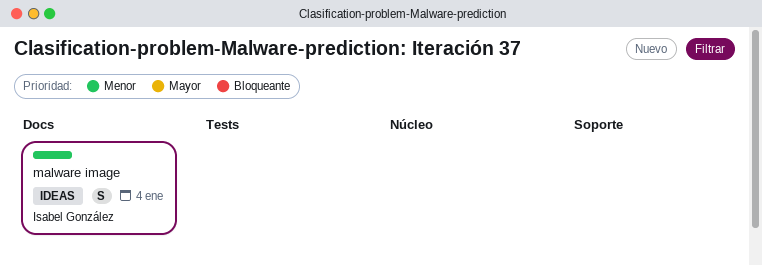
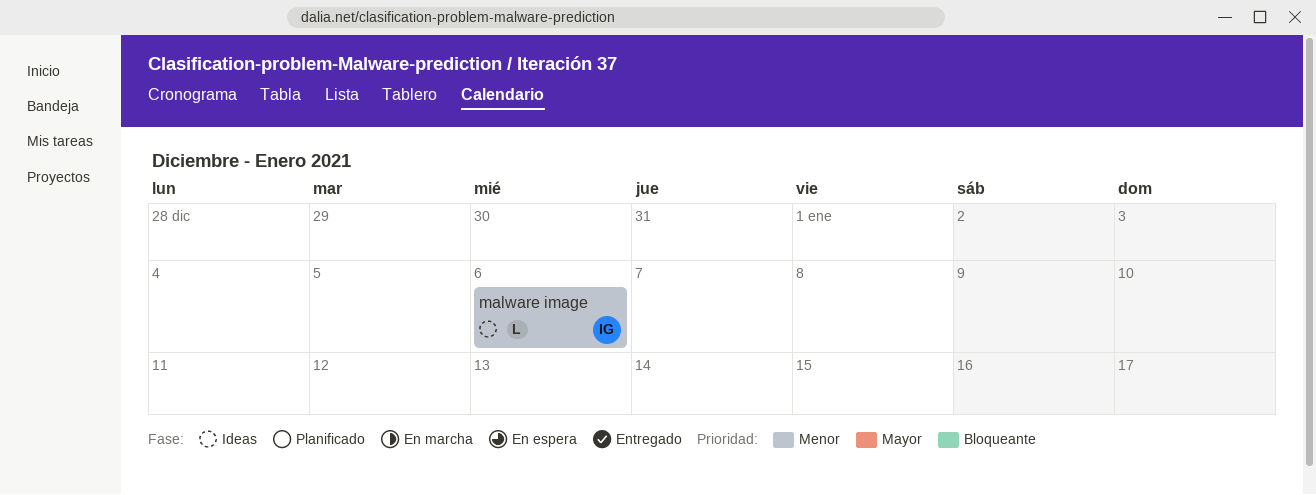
malware image, estimate: S -> L
malware image, due: Jan 4 -> Jan 6

